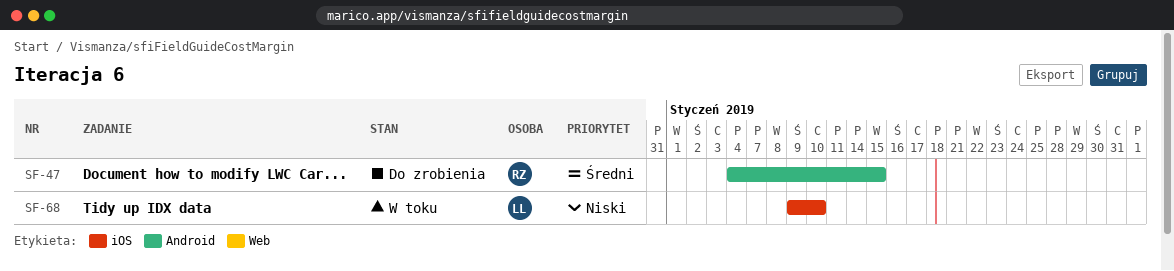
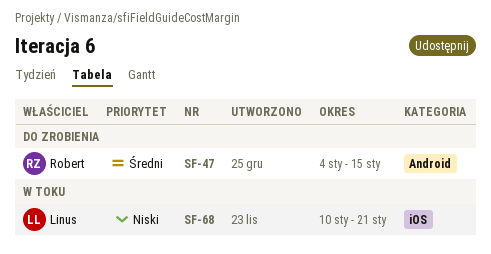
SF-68, start: Jan 9 -> Jan 10
SF-68, due: Jan 10 -> Jan 21

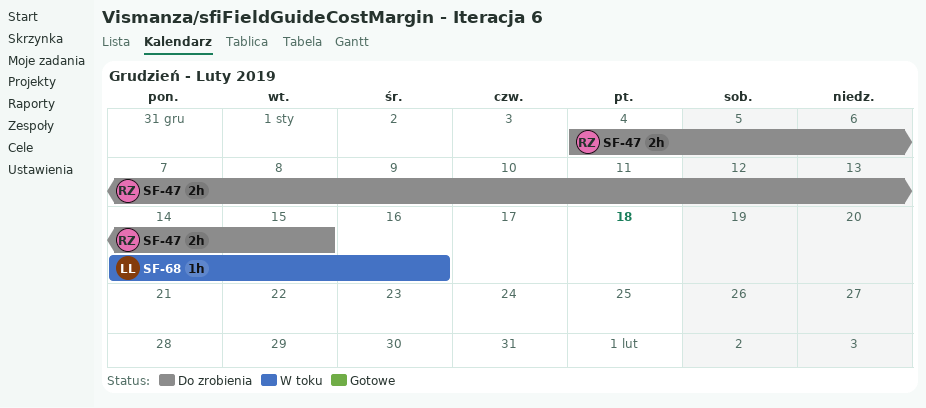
SF-68, start: Jan 10 -> Jan 14
SF-68, due: Jan 21 -> Jan 16

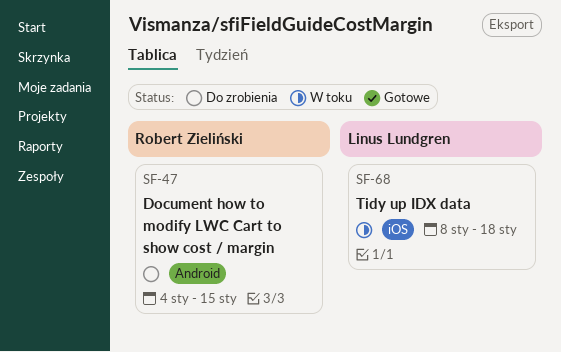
SF-68, start: Jan 14 -> Jan 8
SF-68, due: Jan 16 -> Jan 18

